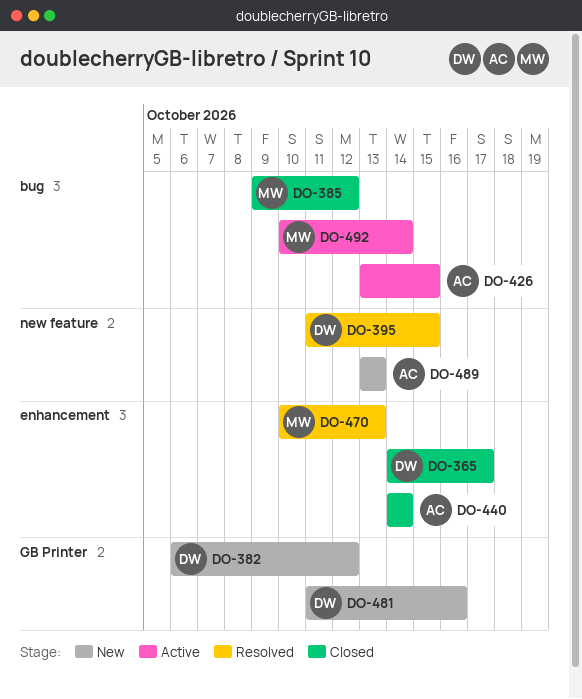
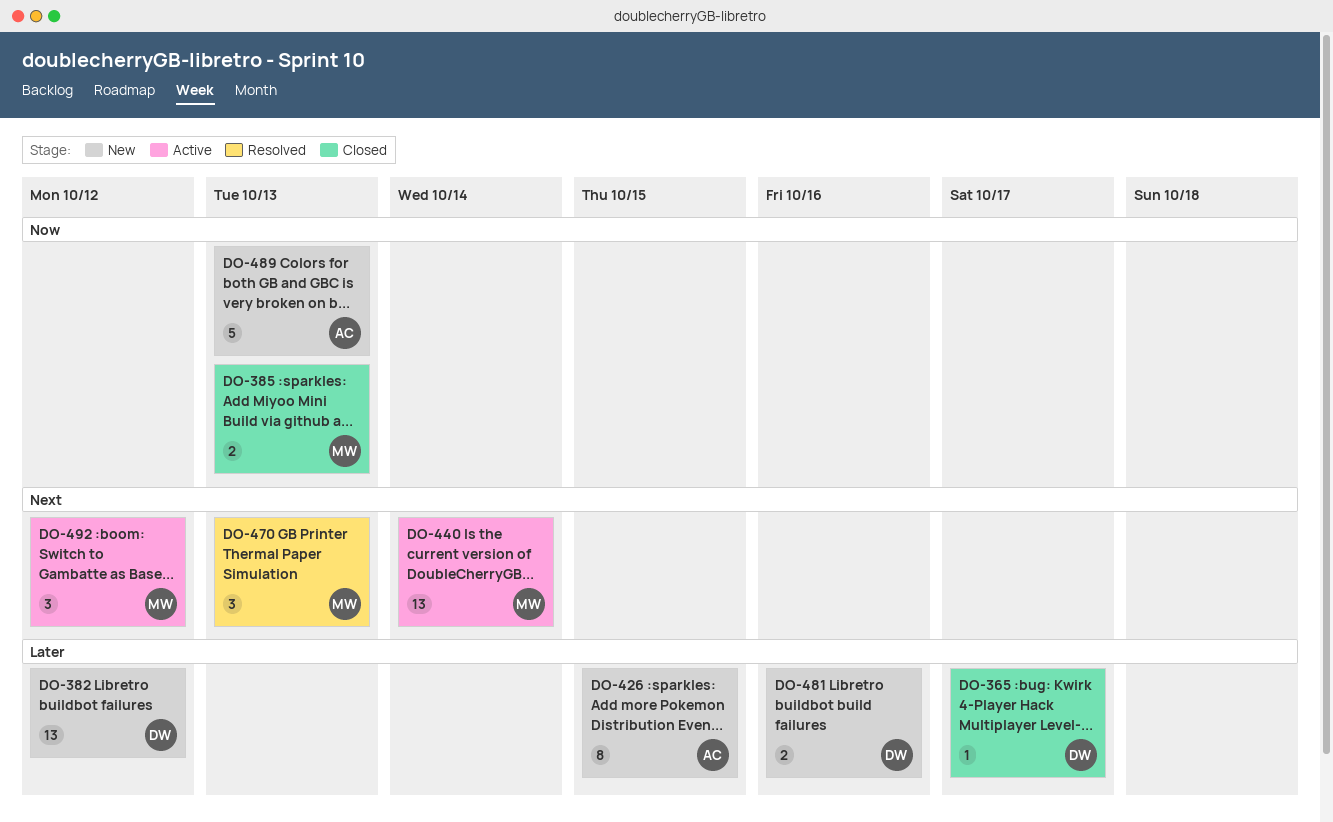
DO-385, due: Oct 12 -> Oct 13
DO-395: present -> none
DO-426, status: Active -> New
DO-440, status: Closed -> Active
DO-440, owner: AC -> MW
DO-492, due: Oct 14 -> Oct 12

